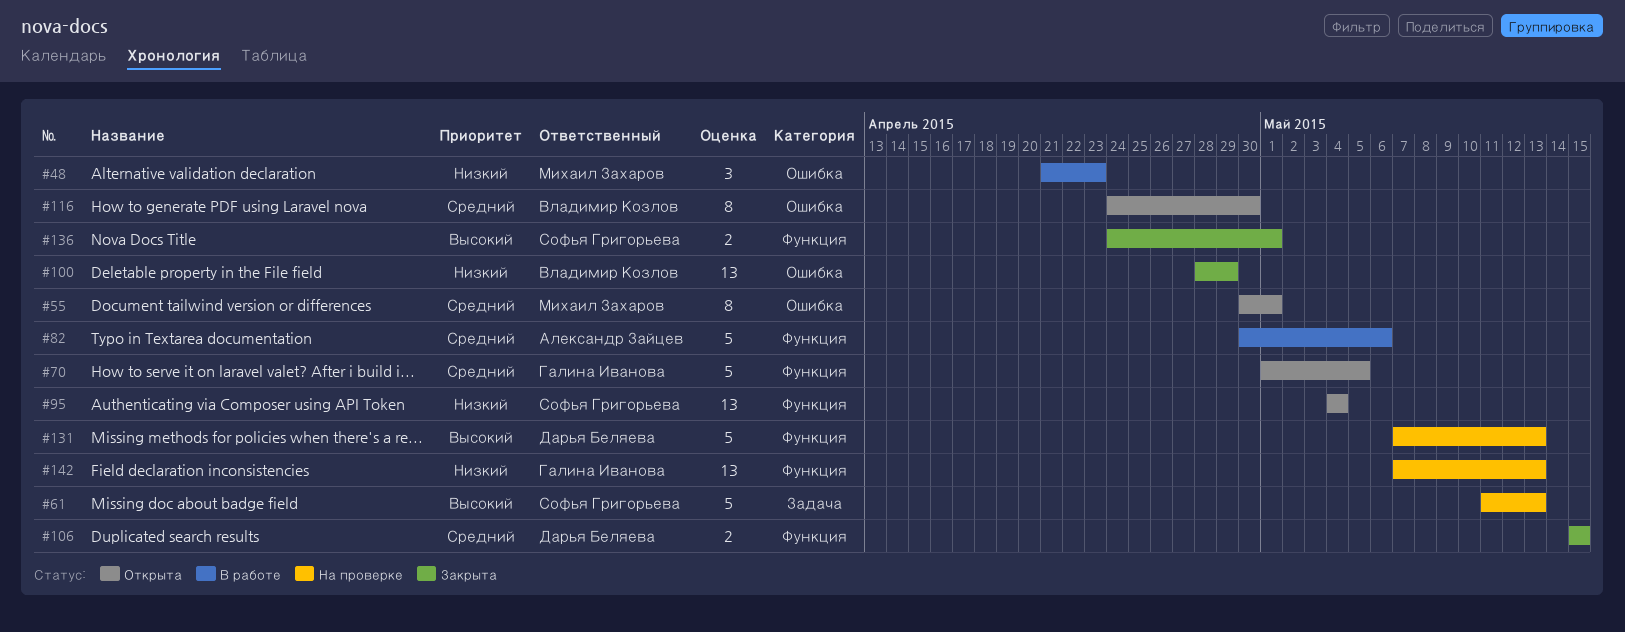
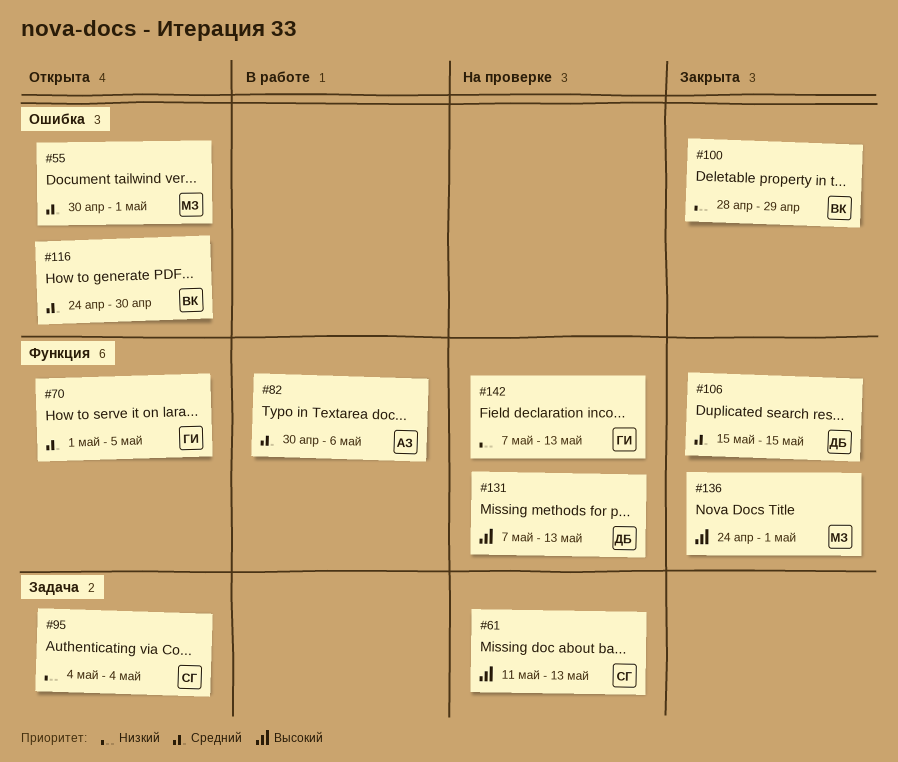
#48: present -> none
#95, label: Функция -> Задача
#136, owner: Софья Григорьева -> Михаил Захаров

